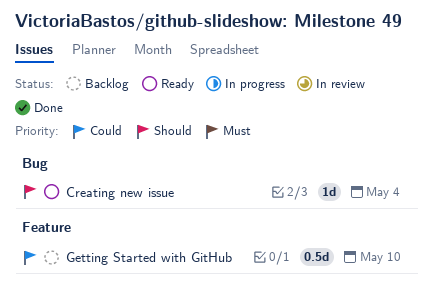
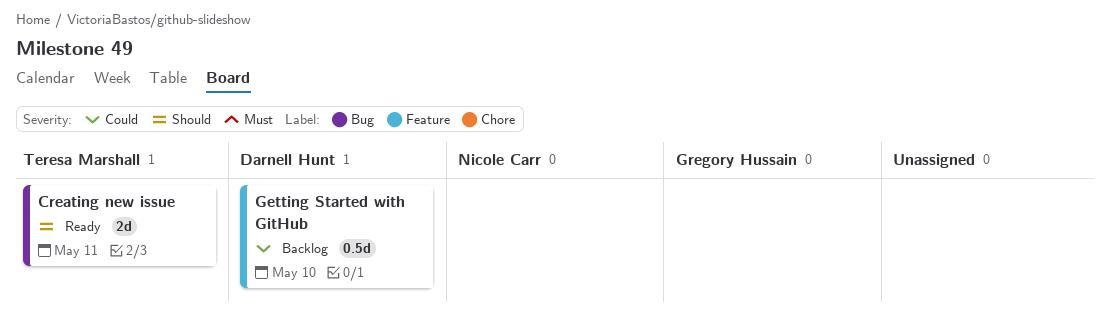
Creating new issue, estimate: 1d -> 2d
Creating new issue, due: May 4 -> May 11

